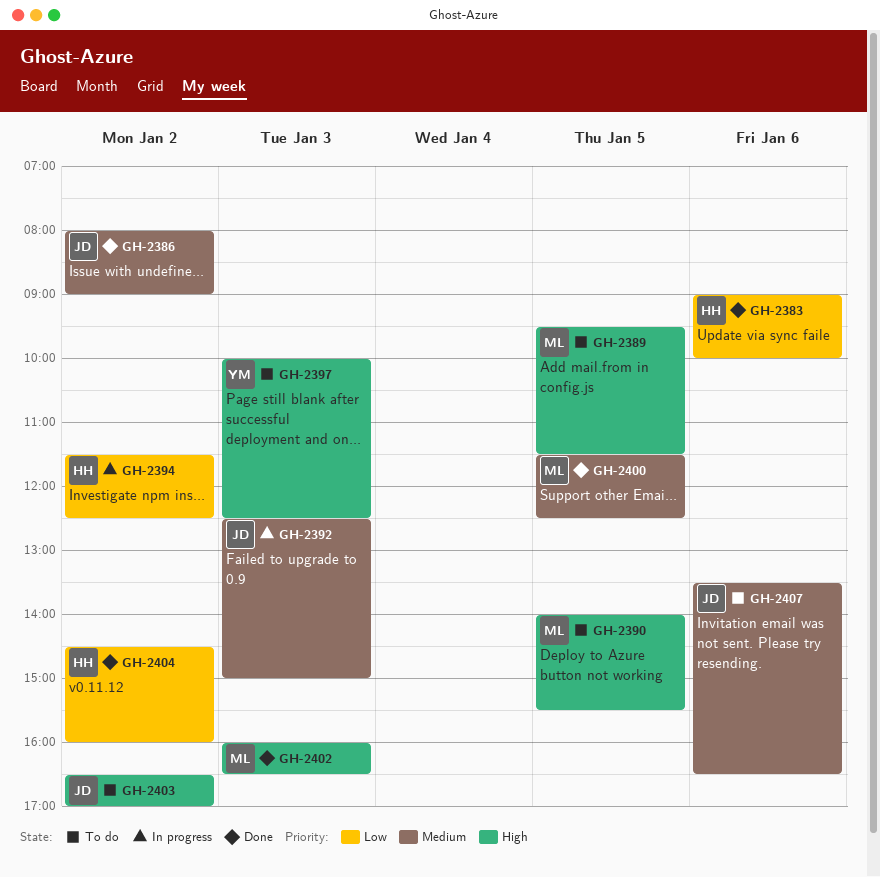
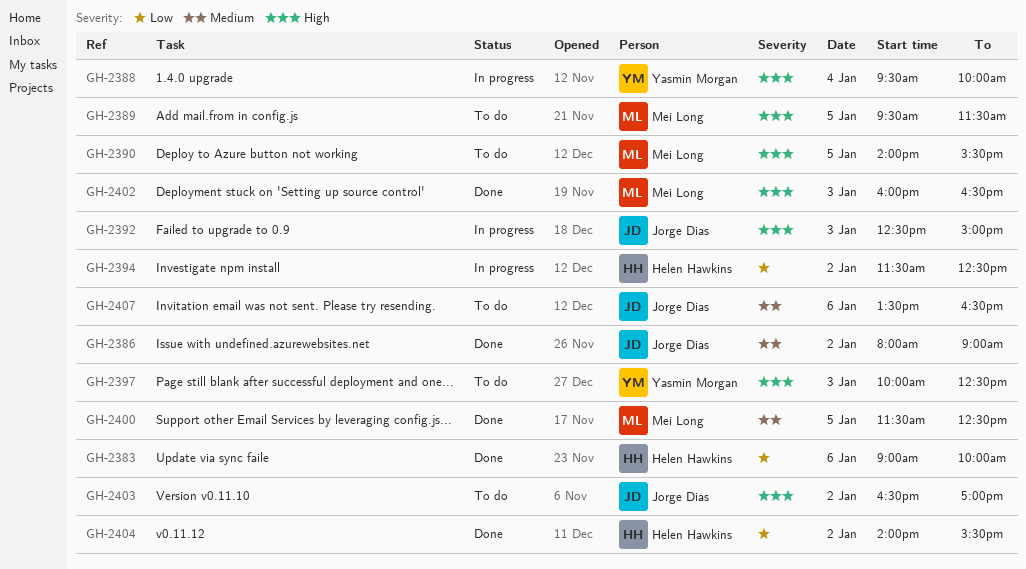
GH-2388: none -> present
GH-2392, priority: Medium -> High
GH-2404, begins: 14:30 -> 14:00
GH-2404, ends: 16:00 -> 15:30

